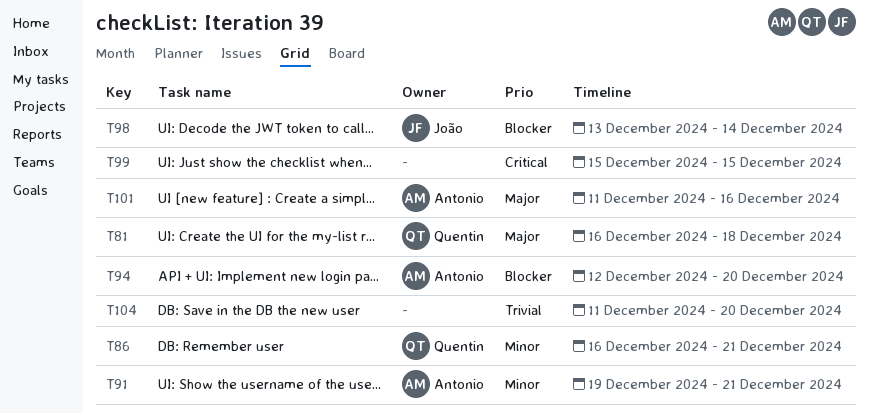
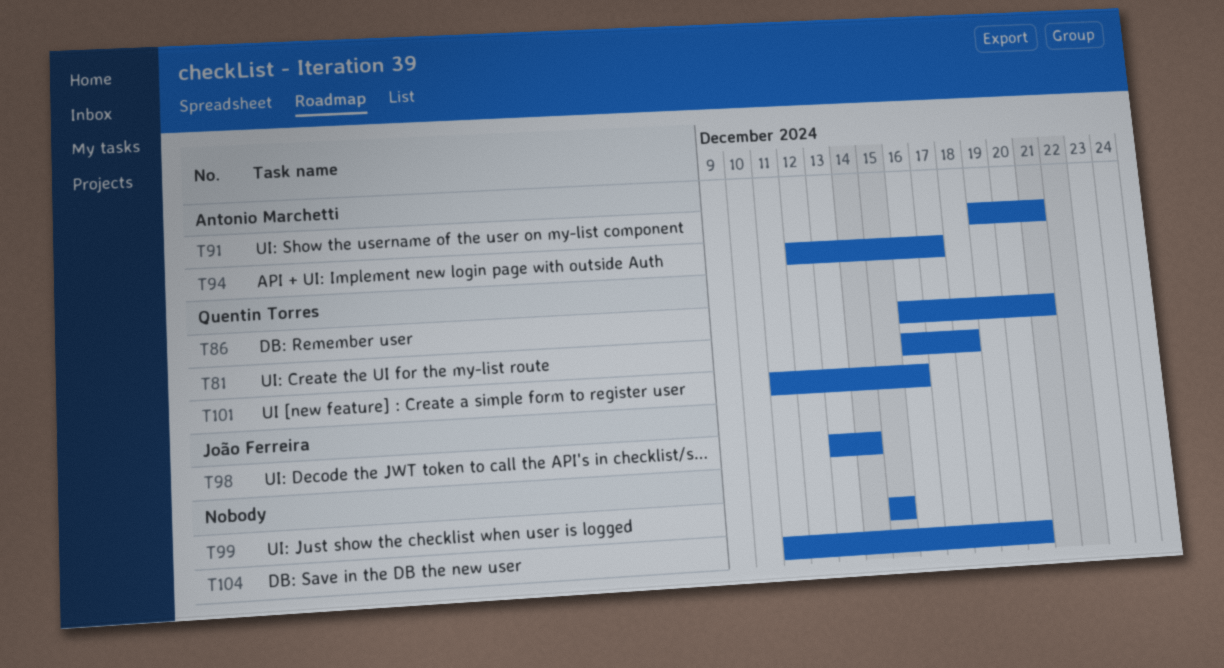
T94, due: Dec 20 -> Dec 17
T101, owner: Antonio Marchetti -> Quentin Torres

